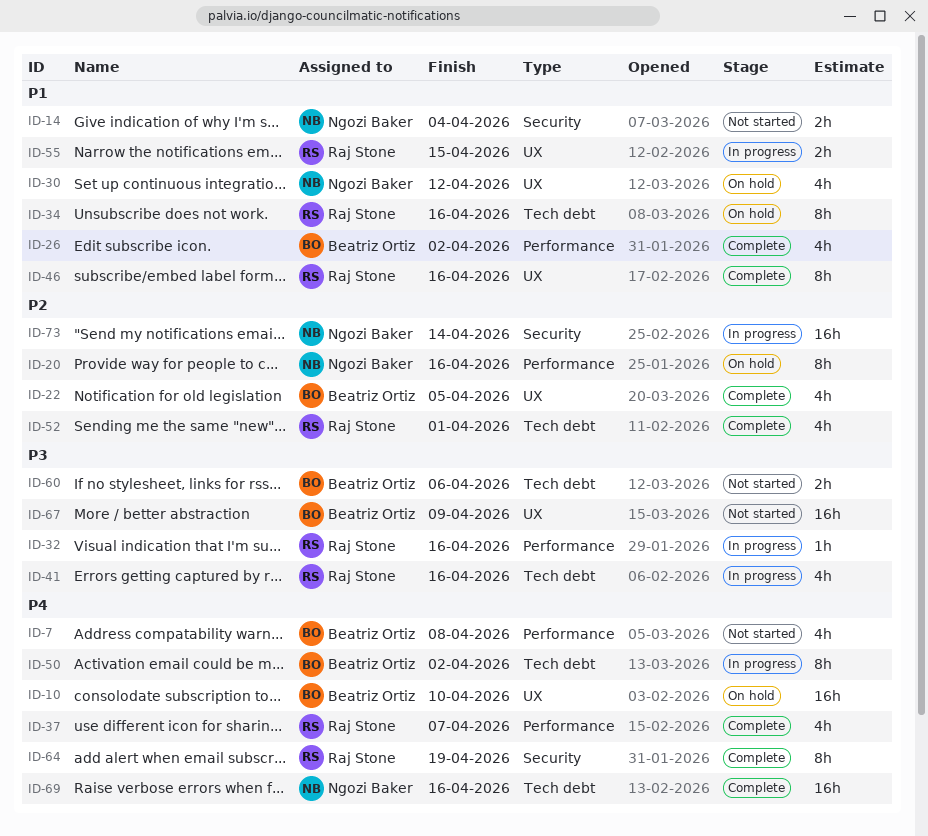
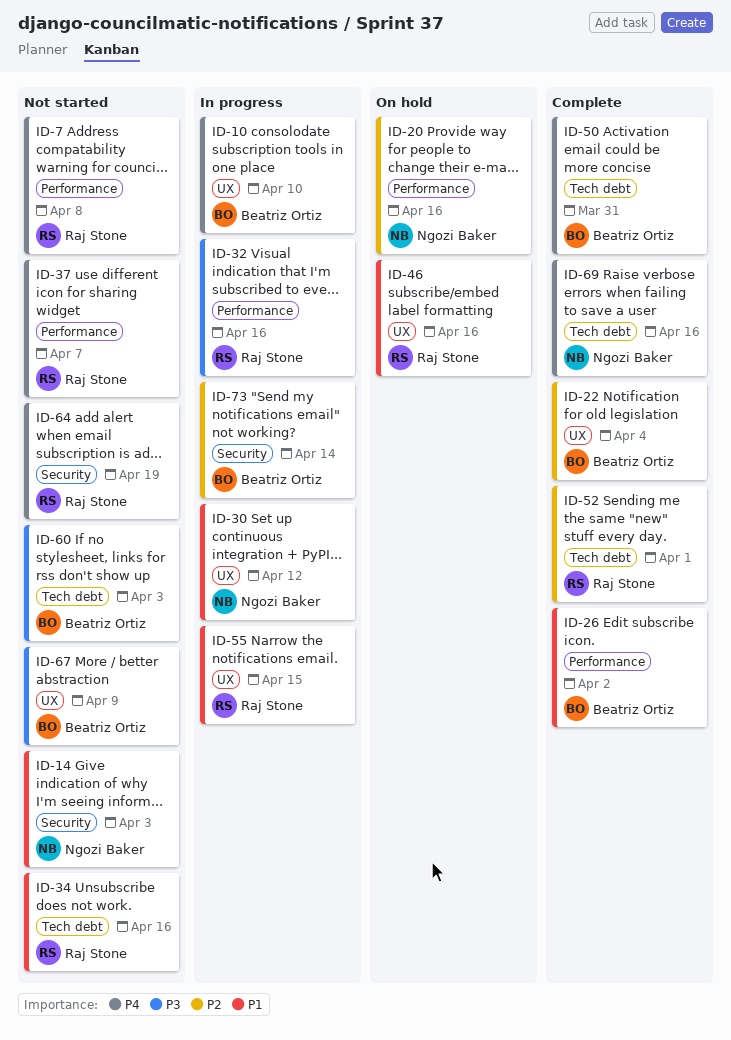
ID-7, owner: Beatriz Ortiz -> Raj Stone
ID-10, status: On hold -> In progress
ID-14, due: Apr 4 -> Apr 3
ID-22, due: Apr 5 -> Apr 4
ID-30, status: On hold -> In progress
ID-34, status: On hold -> Not started
ID-37, status: Complete -> Not started
ID-41: present -> none
ID-46, status: Complete -> On hold
ID-50, status: In progress -> Complete
ID-50, due: Apr 2 -> Mar 31
ID-60, due: Apr 6 -> Apr 3
ID-64, status: Complete -> Not started
ID-73, owner: Ngozi Baker -> Beatriz Ortiz

